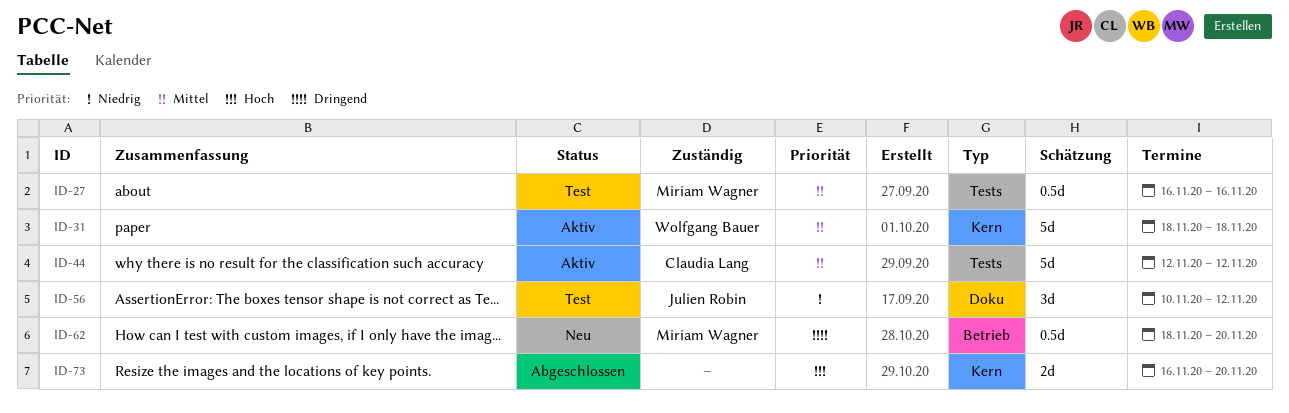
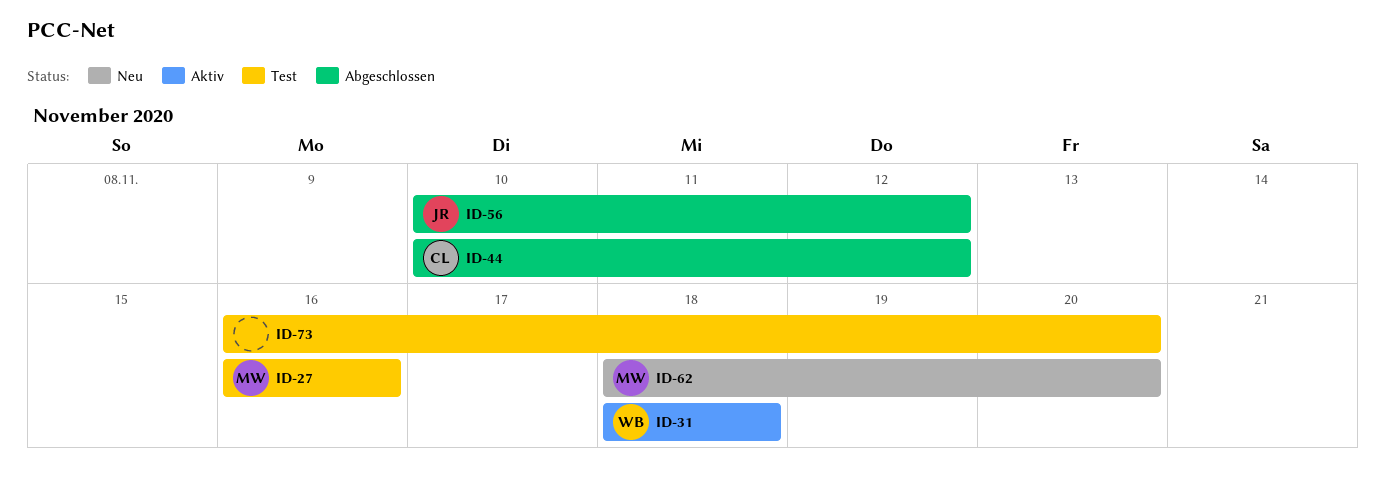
ID-44, status: Aktiv -> Abgeschlossen
ID-44, start: Nov 12 -> Nov 10
ID-56, status: Test -> Abgeschlossen
ID-73, status: Abgeschlossen -> Test

